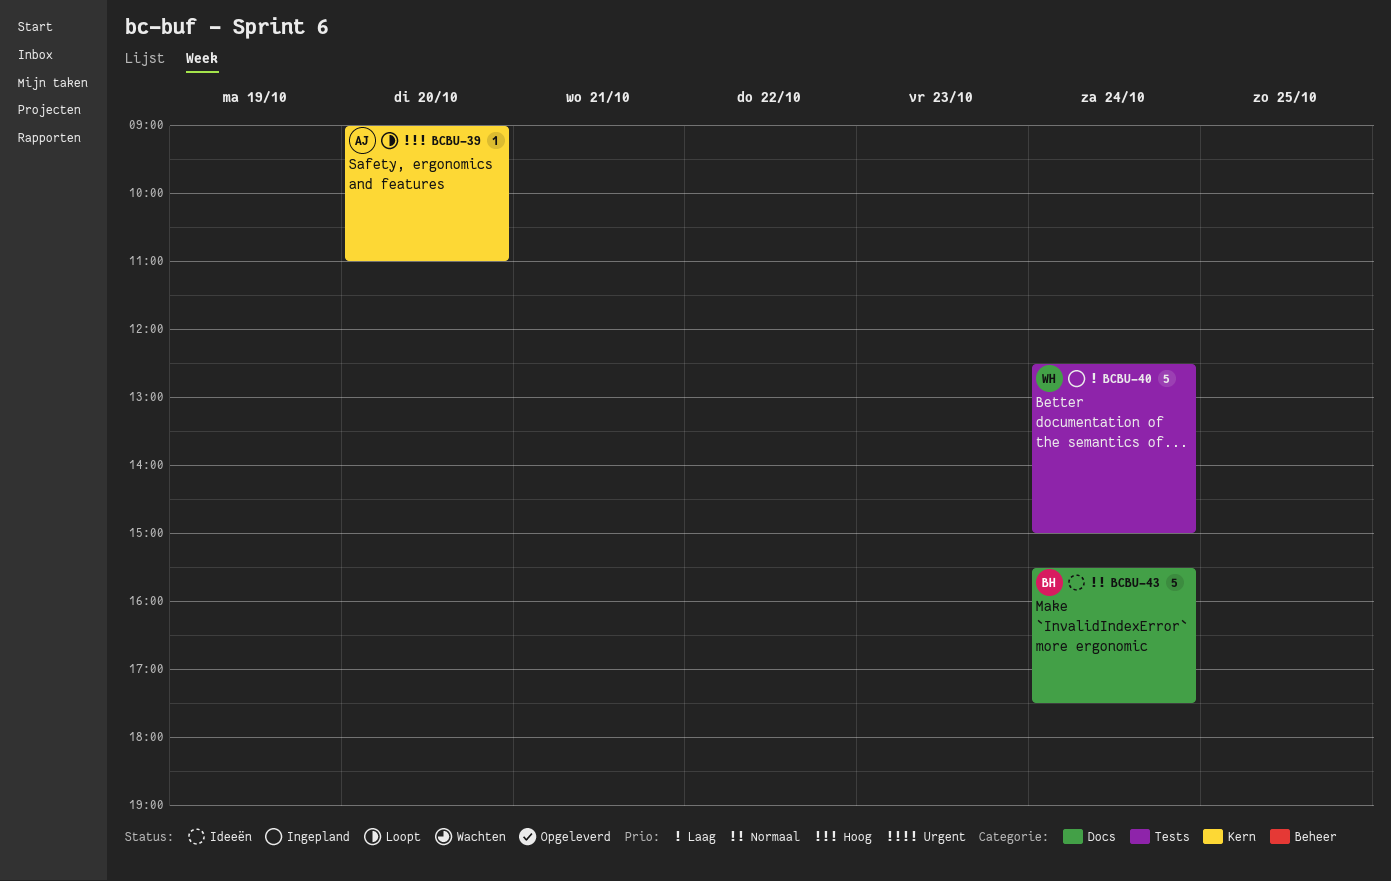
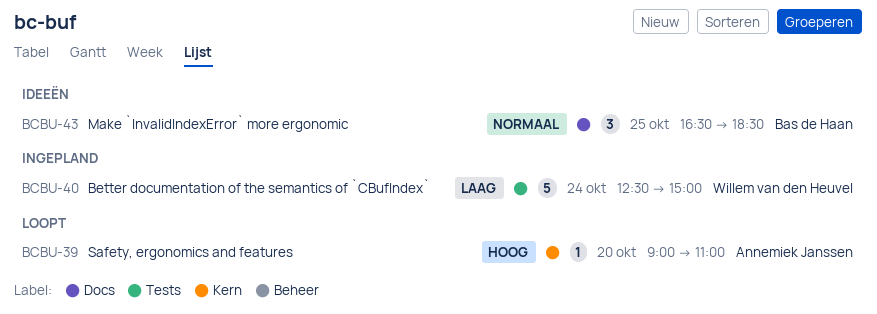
BCBU-43, estimate: 5 -> 3
BCBU-43, day: Oct 24 -> Oct 25
BCBU-43, begins: 15:30 -> 16:30
BCBU-43, ends: 17:30 -> 18:30

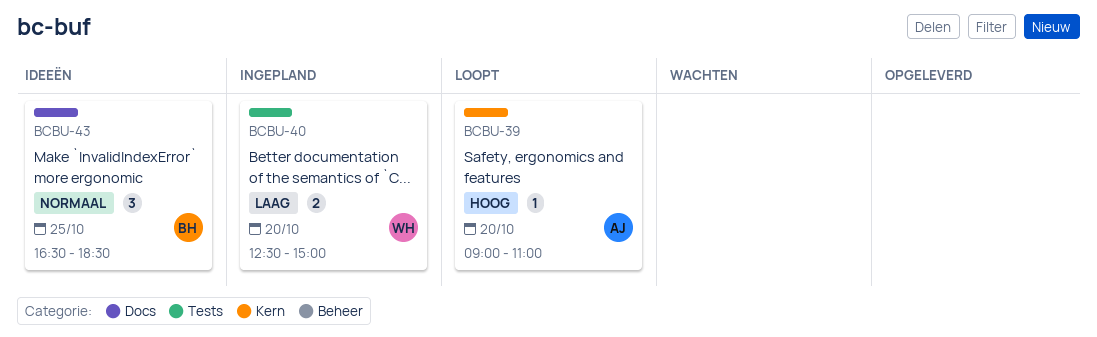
BCBU-40, estimate: 5 -> 2
BCBU-40, day: Oct 24 -> Oct 20

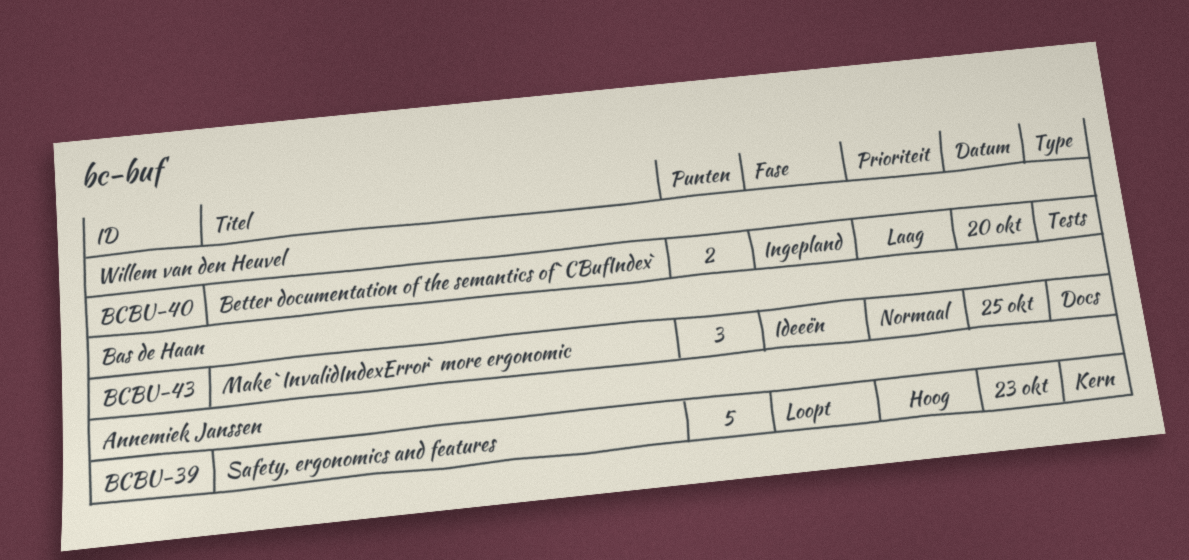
BCBU-39, estimate: 1 -> 5
BCBU-39, day: Oct 20 -> Oct 23

